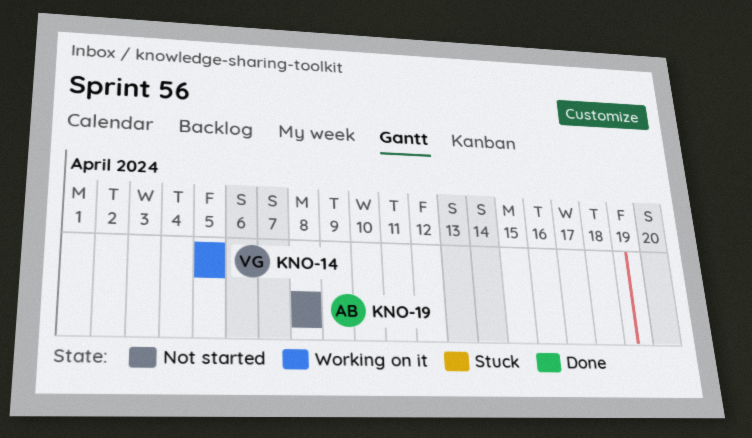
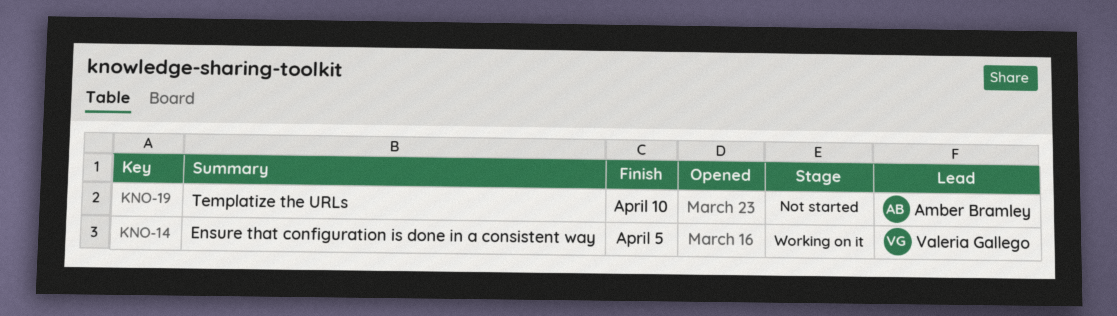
KNO-19, due: Apr 8 -> Apr 10

